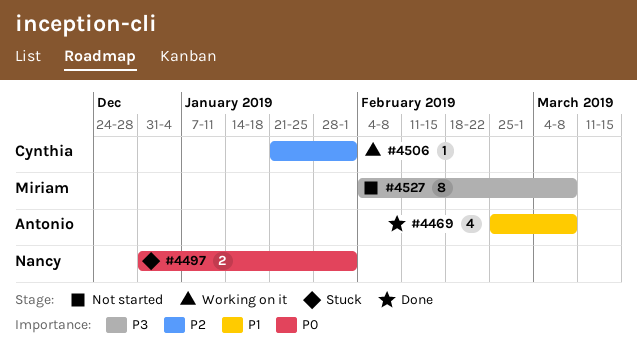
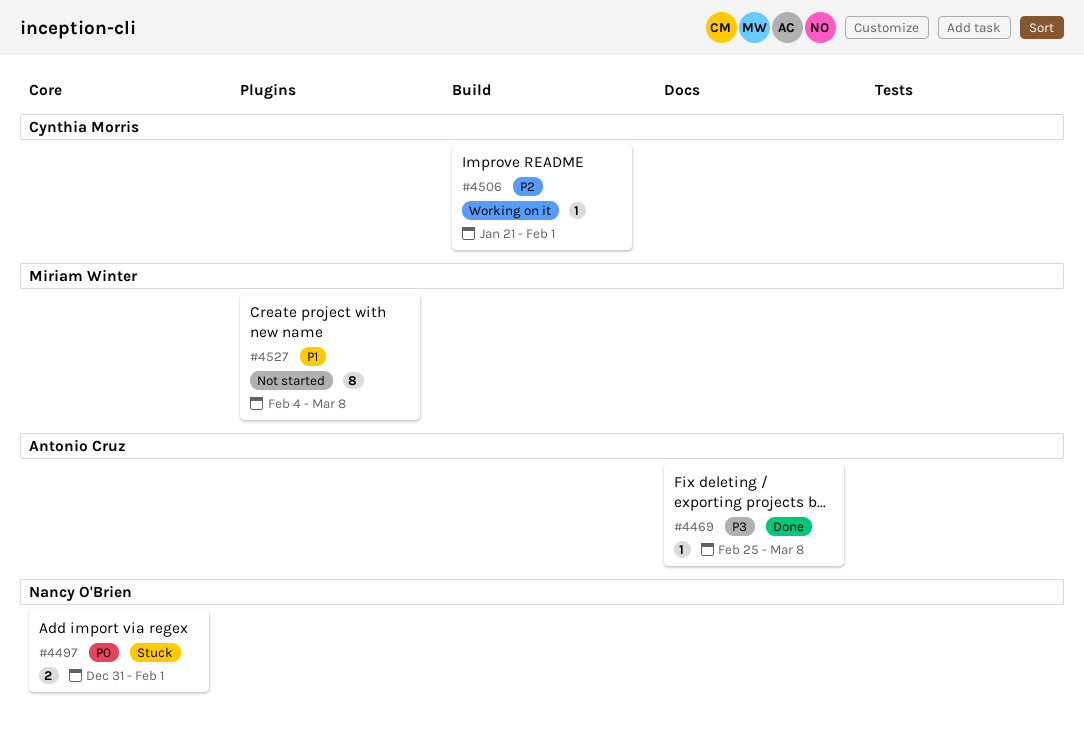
#4469, priority: P1 -> P3
#4469, estimate: 4 -> 1
#4527, priority: P3 -> P1

